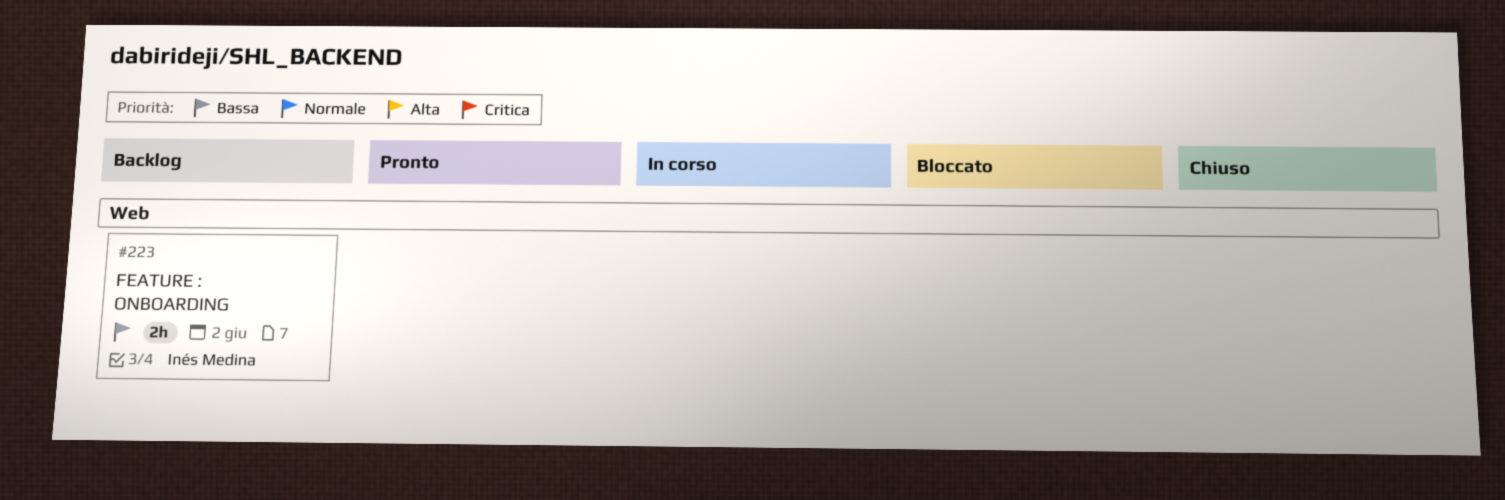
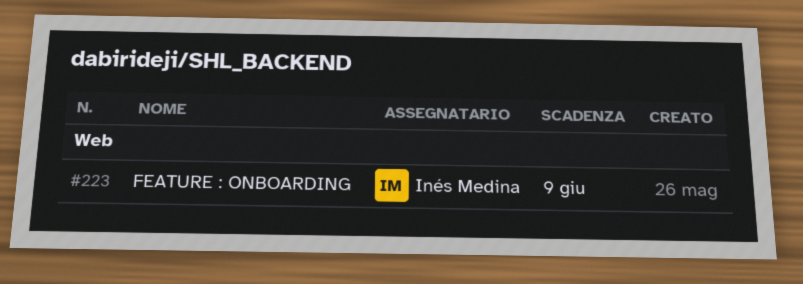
#223, due: Jun 2 -> Jun 9

